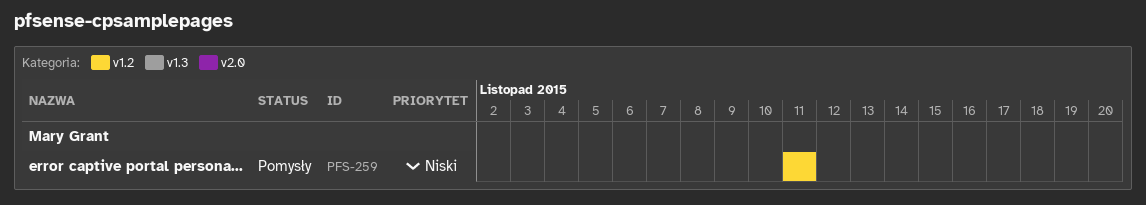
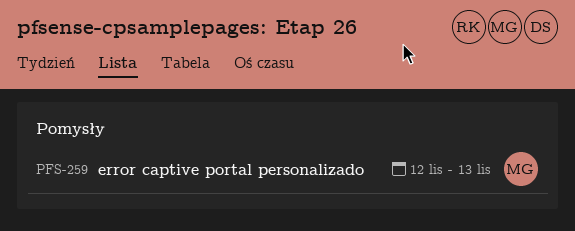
PFS-259, start: Nov 11 -> Nov 12
PFS-259, due: Nov 11 -> Nov 13

